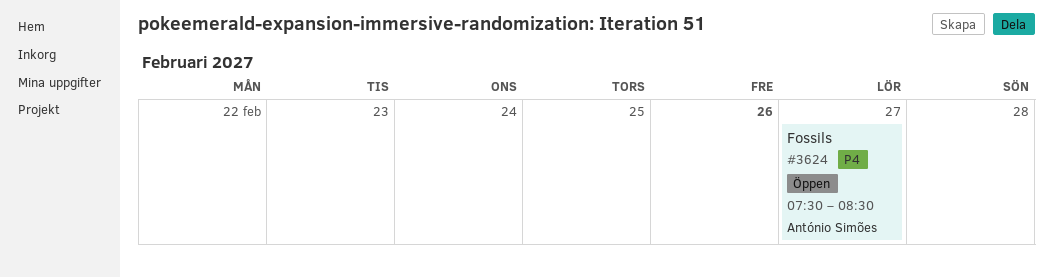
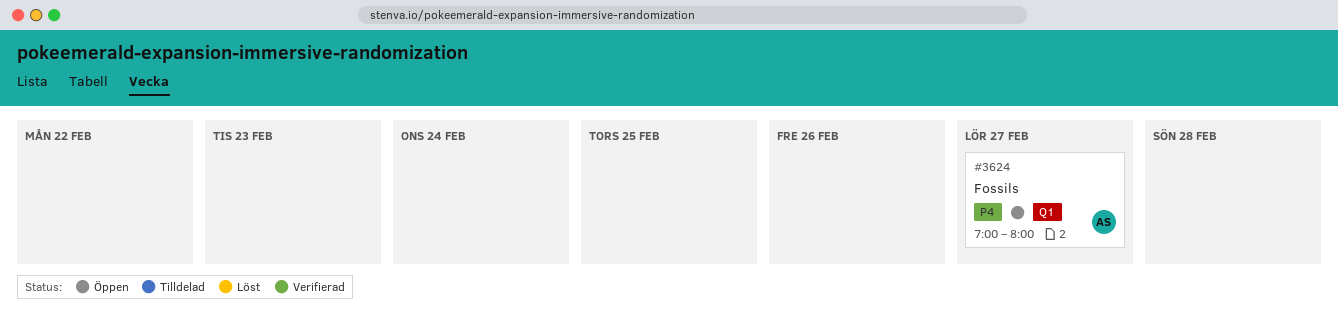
#3624, begins: 07:30 -> 07:00
#3624, ends: 08:30 -> 08:00

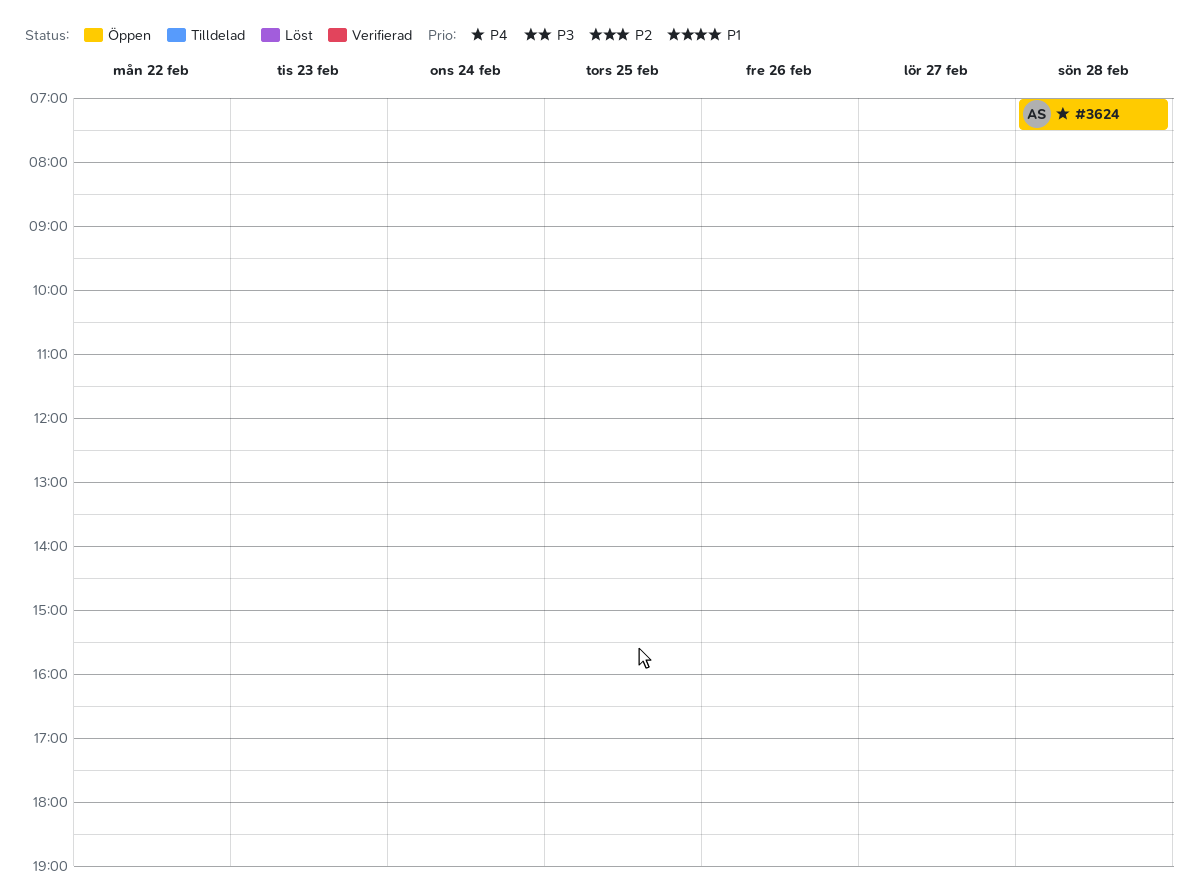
#3624, day: Feb 27 -> Feb 28
#3624, ends: 08:00 -> 07:30

